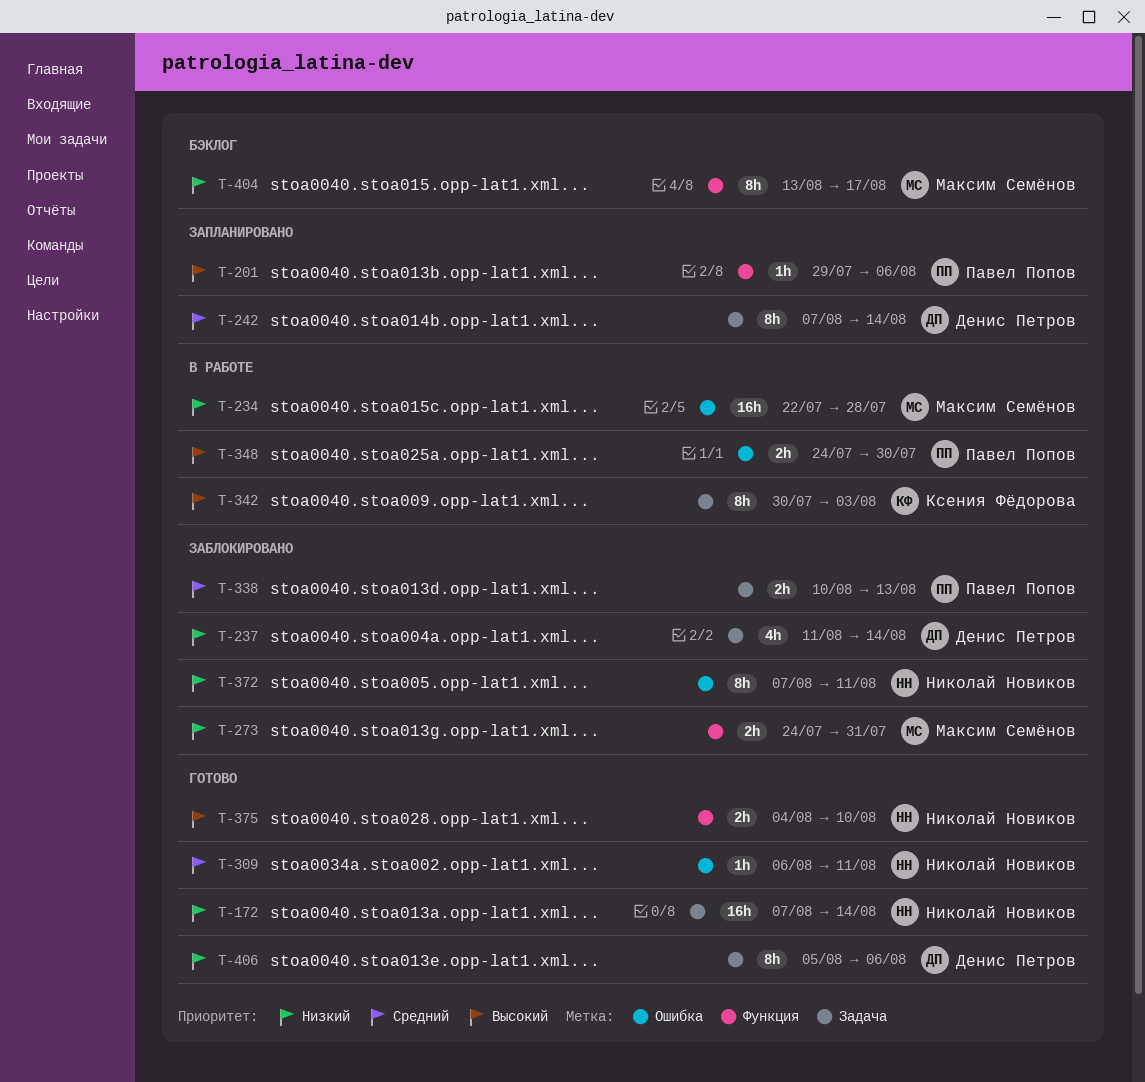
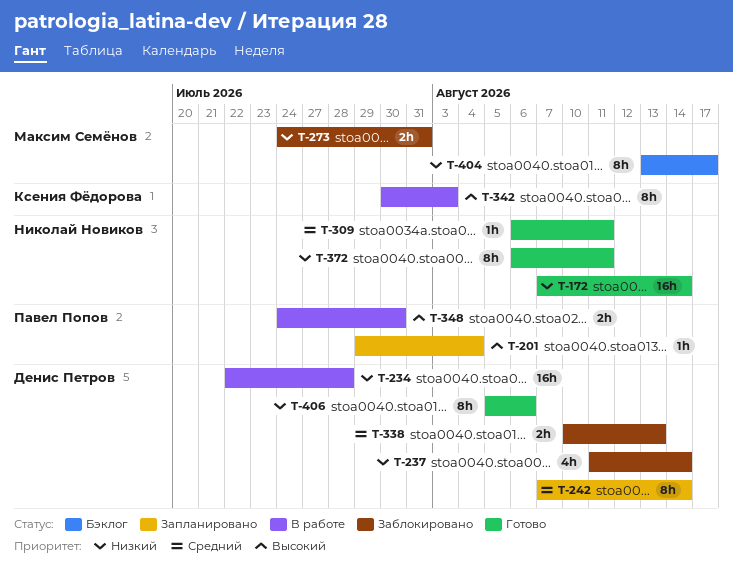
T-201, due: Aug 6 -> Aug 4
T-234, owner: Максим Семёнов -> Денис Петров
T-338, owner: Павел Попов -> Денис Петров
T-372, status: Заблокировано -> Готово
T-372, start: Aug 7 -> Aug 6
T-375: present -> none

